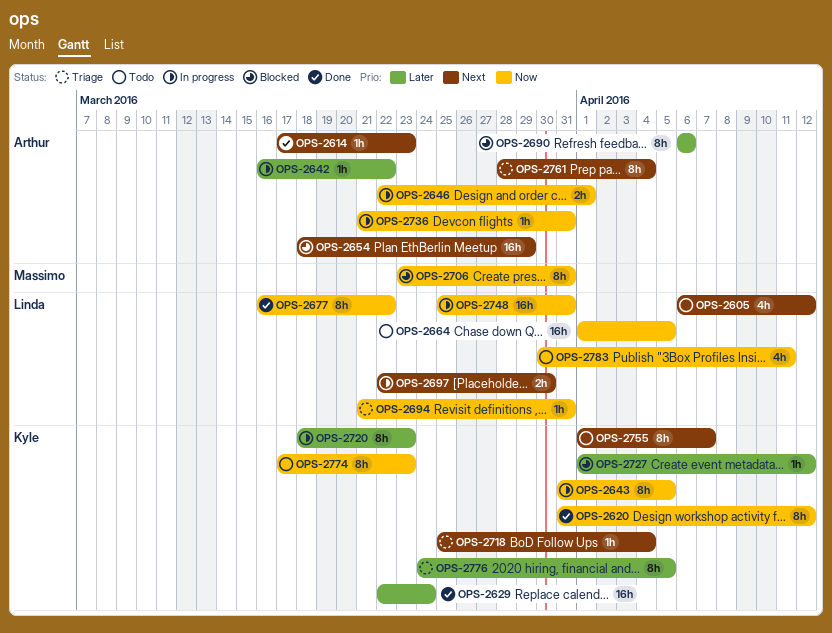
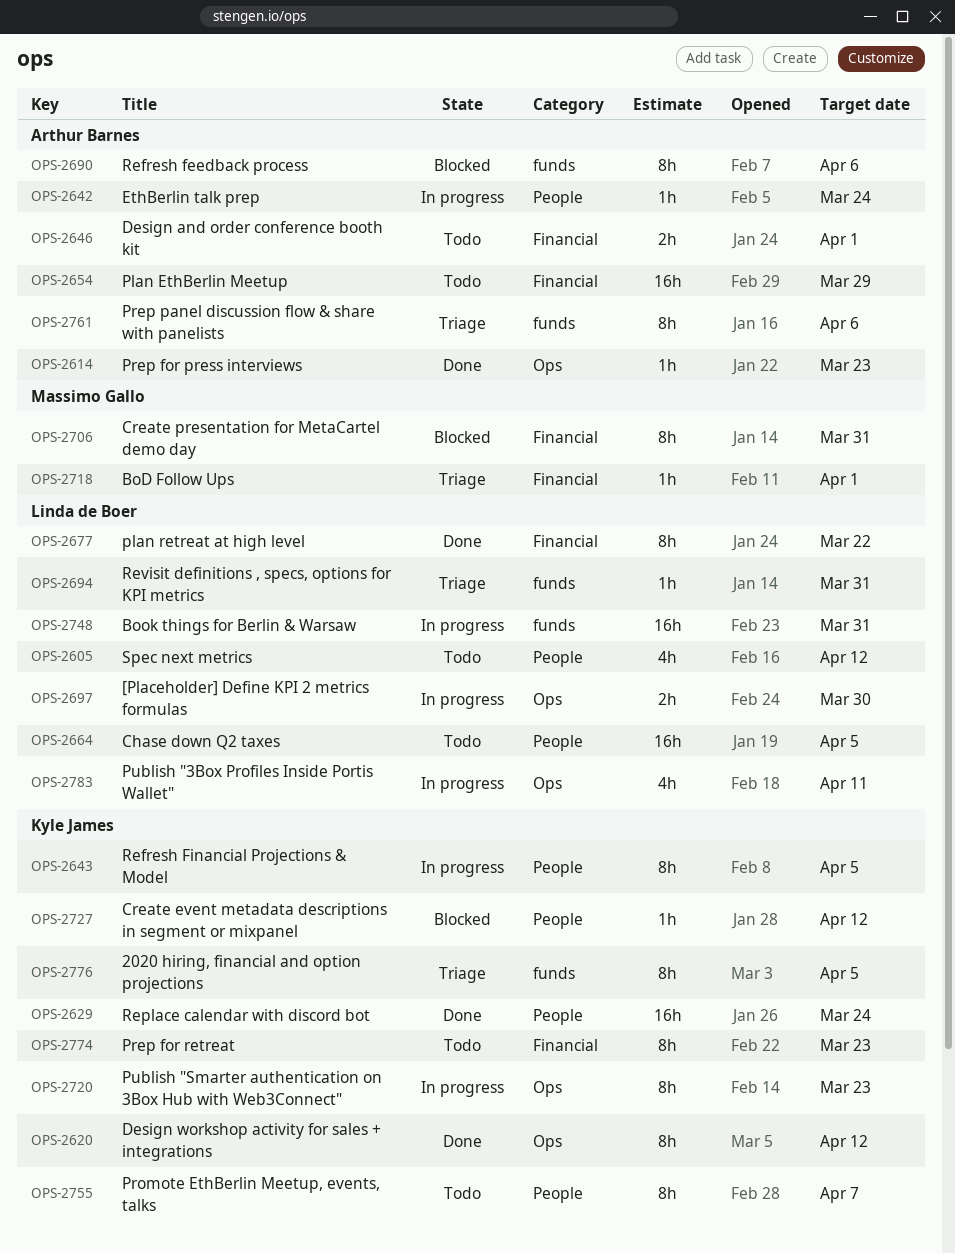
OPS-2642, due: Mar 22 -> Mar 24
OPS-2646, status: In progress -> Todo
OPS-2654, status: Blocked -> Todo
OPS-2718, owner: Kyle James -> Massimo Gallo
OPS-2718, due: Apr 4 -> Apr 1
OPS-2736: present -> none
OPS-2761, due: Apr 4 -> Apr 6
OPS-2783, status: Todo -> In progress

